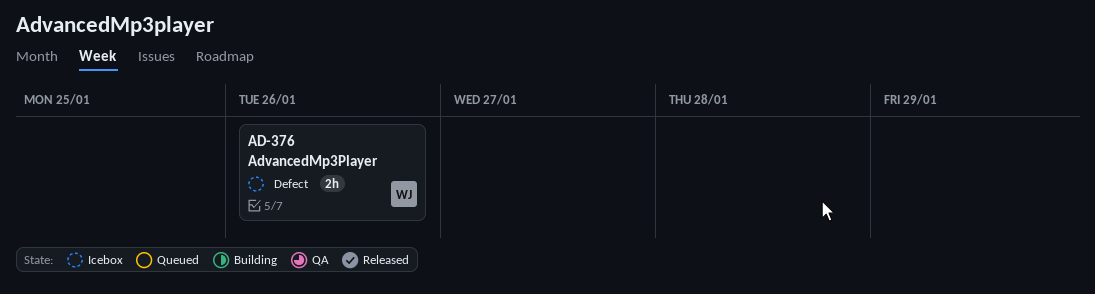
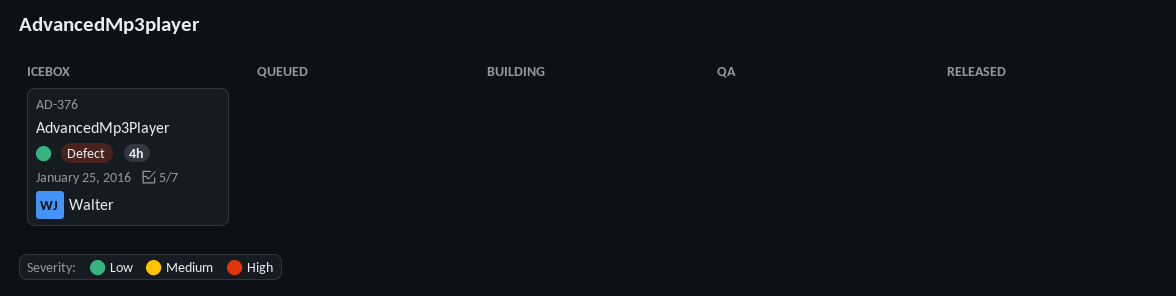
AD-376, estimate: 2h -> 4h
AD-376, due: Jan 26 -> Jan 25

